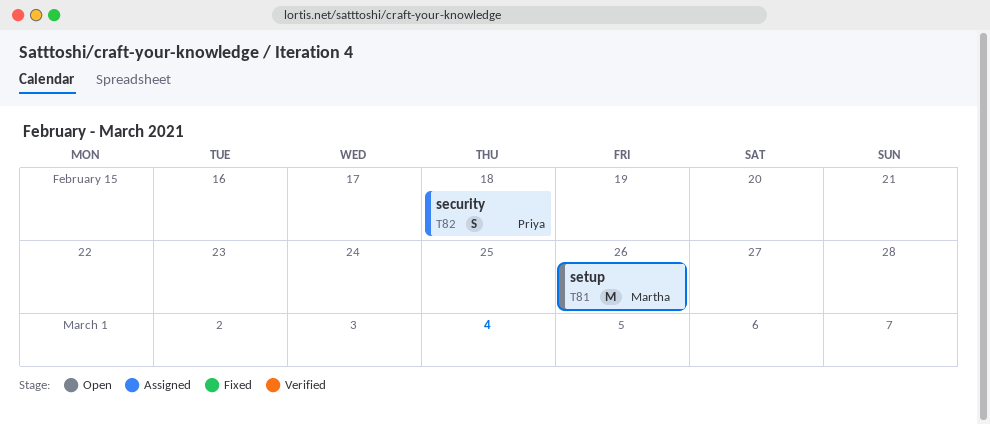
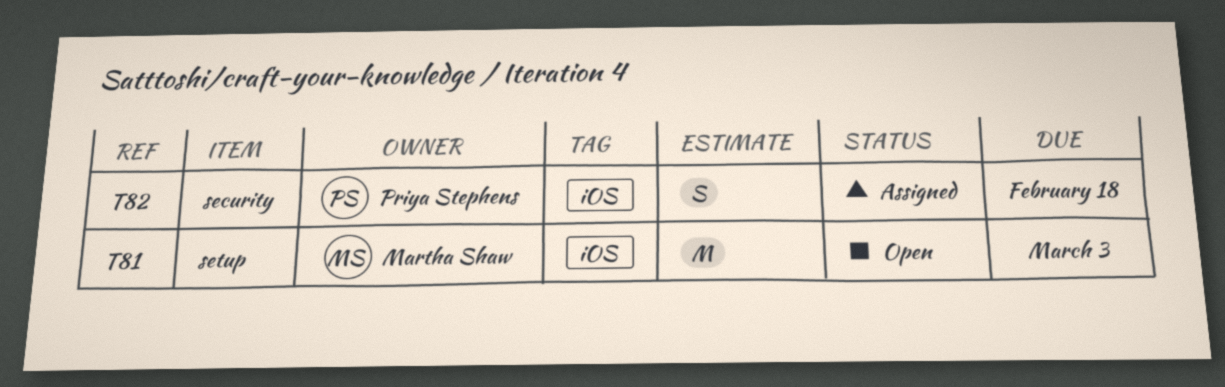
T81, due: Feb 26 -> Mar 3

